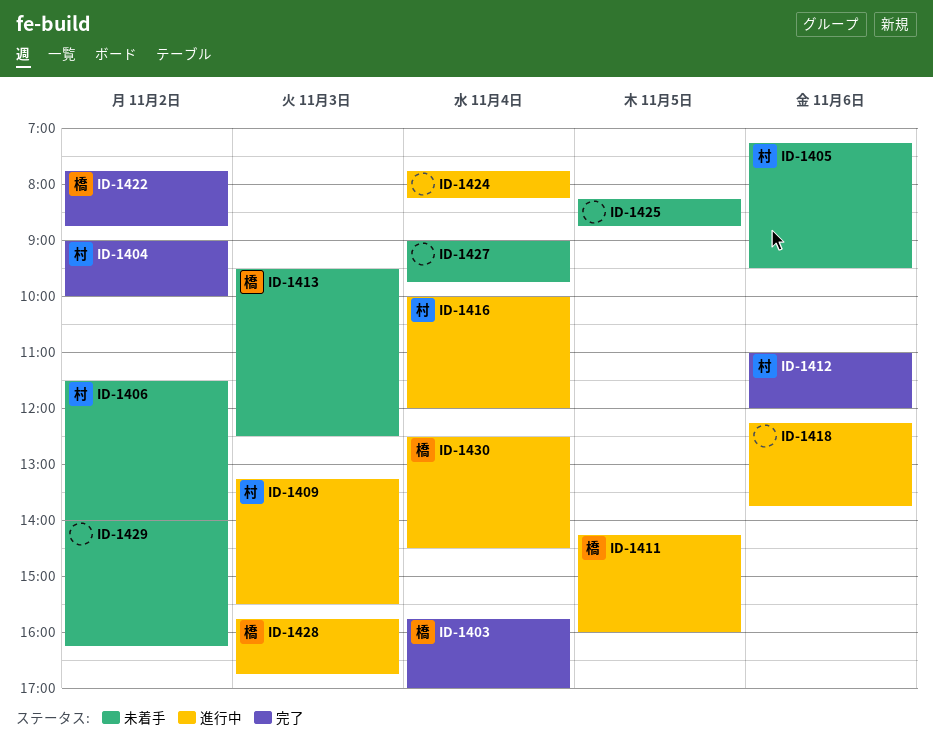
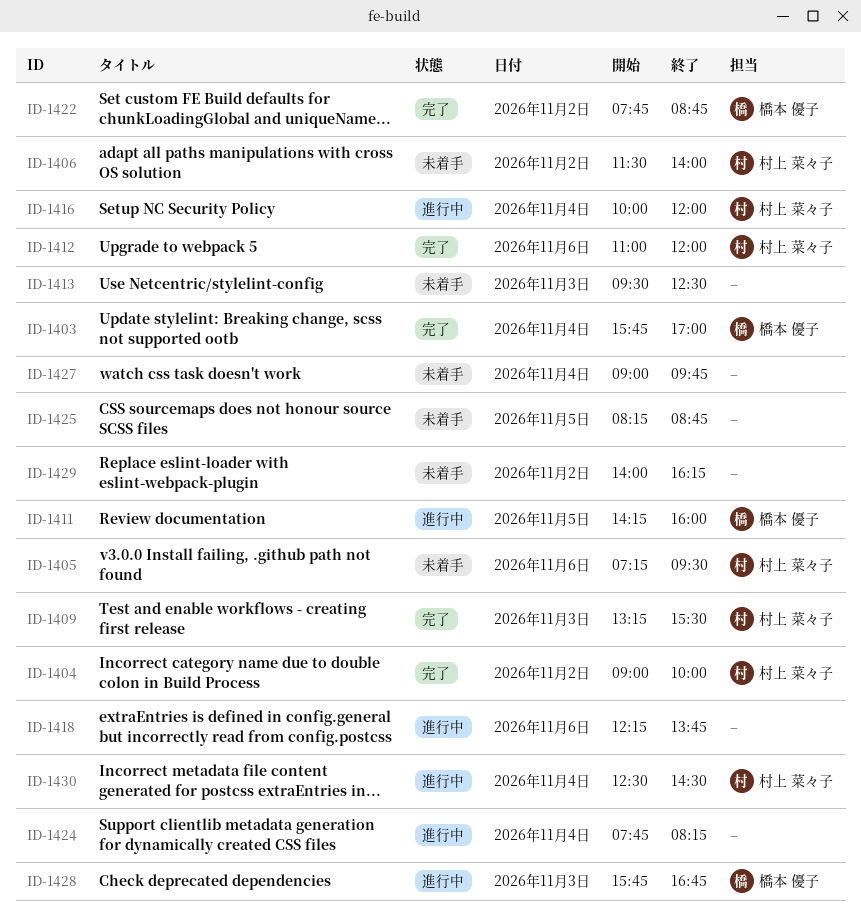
ID-1409, status: 進行中 -> 完了
ID-1413, owner: 橋本 優子 -> none
ID-1430, owner: 橋本 優子 -> 村上 菜々子

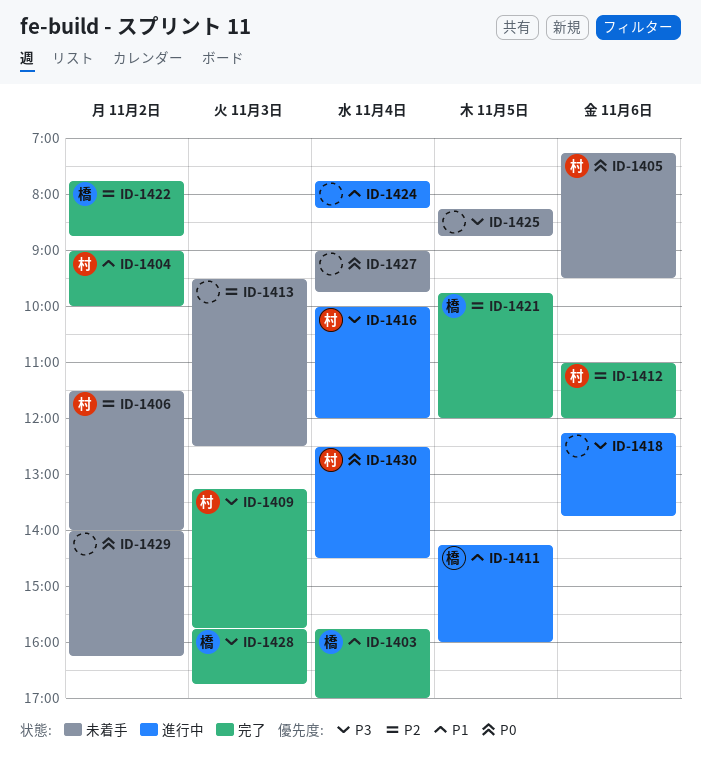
ID-1409, ends: 15:30 -> 15:45
ID-1421: none -> present
ID-1428, status: 進行中 -> 完了

